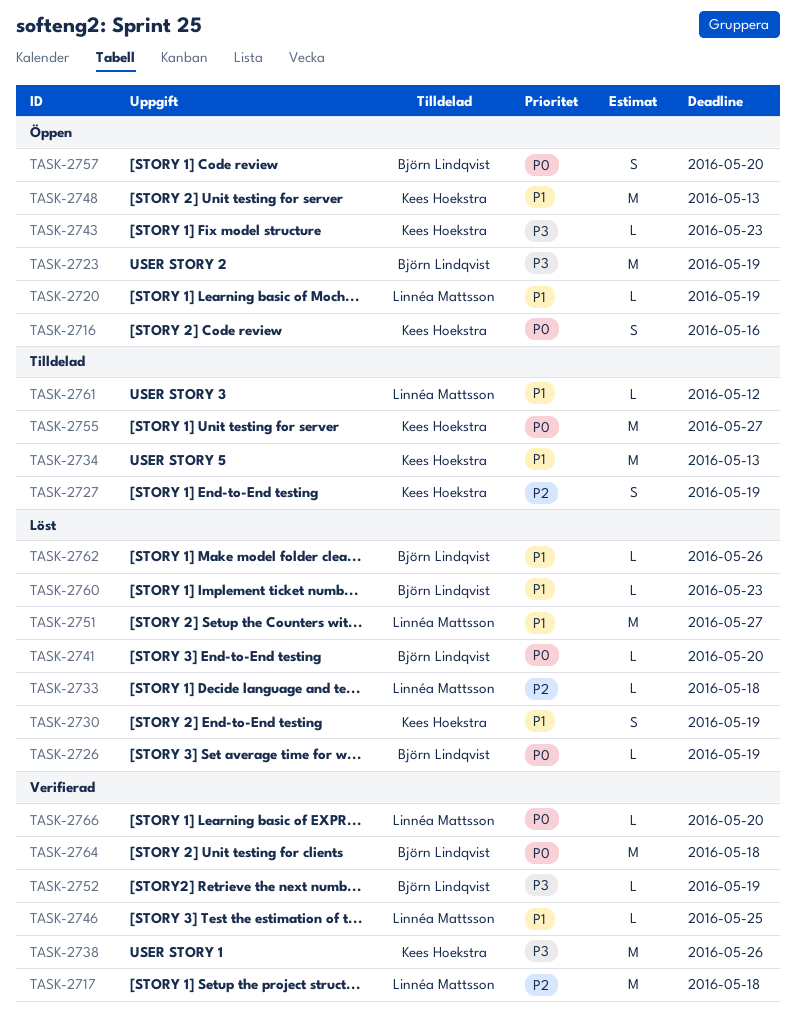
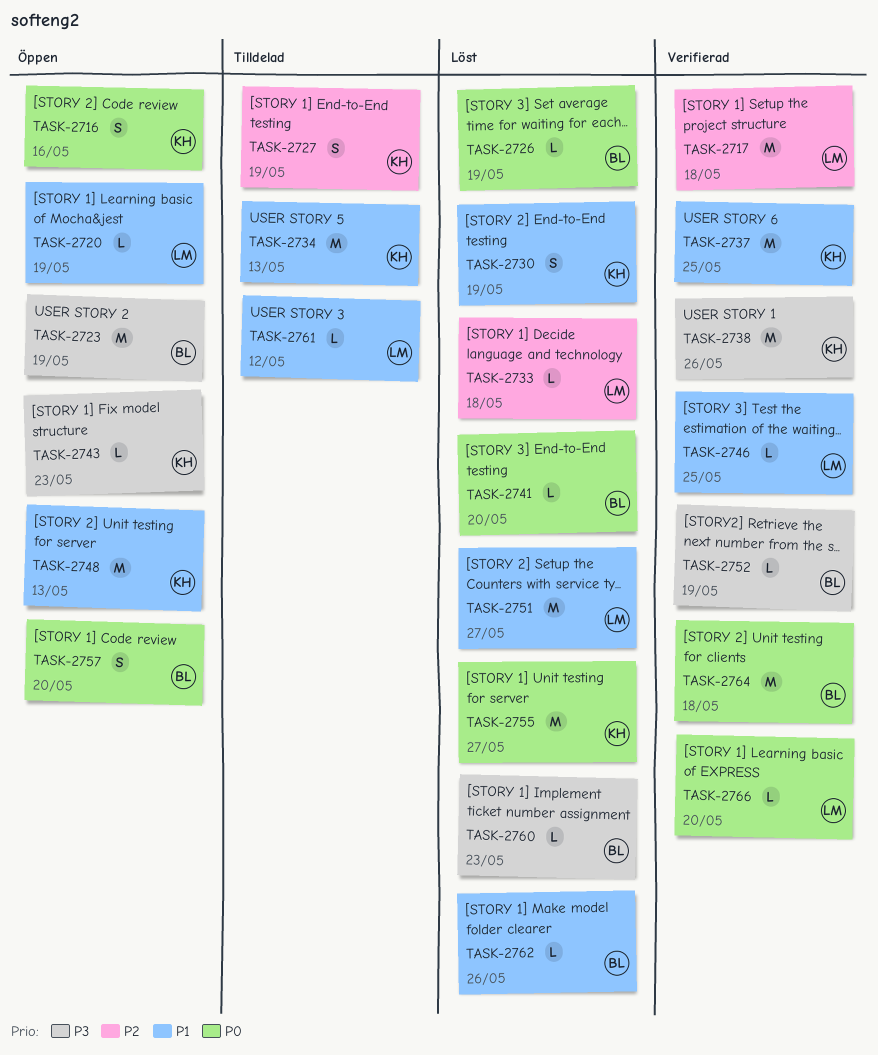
TASK-2737: none -> present
TASK-2755, status: Tilldelad -> Löst
TASK-2760, priority: P1 -> P3

